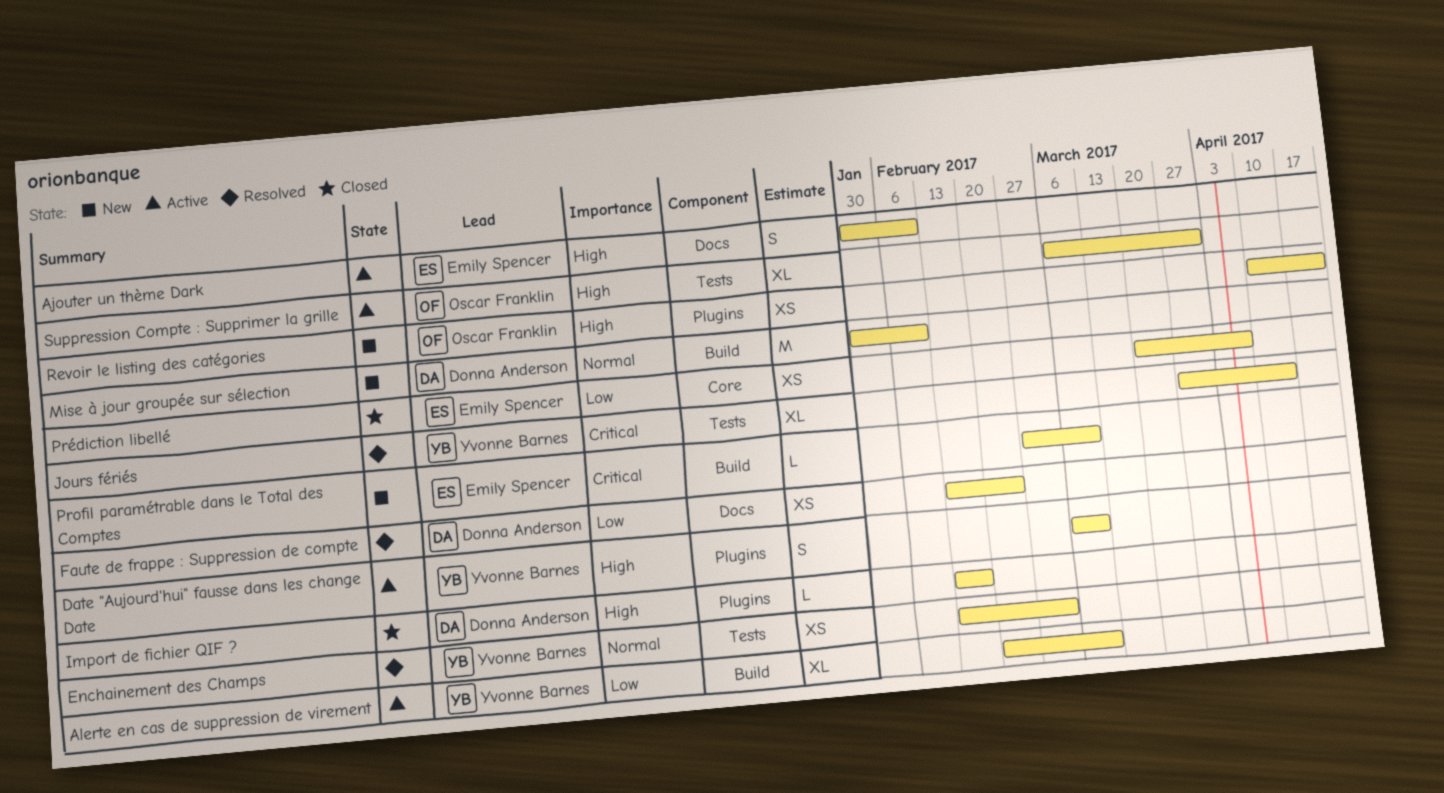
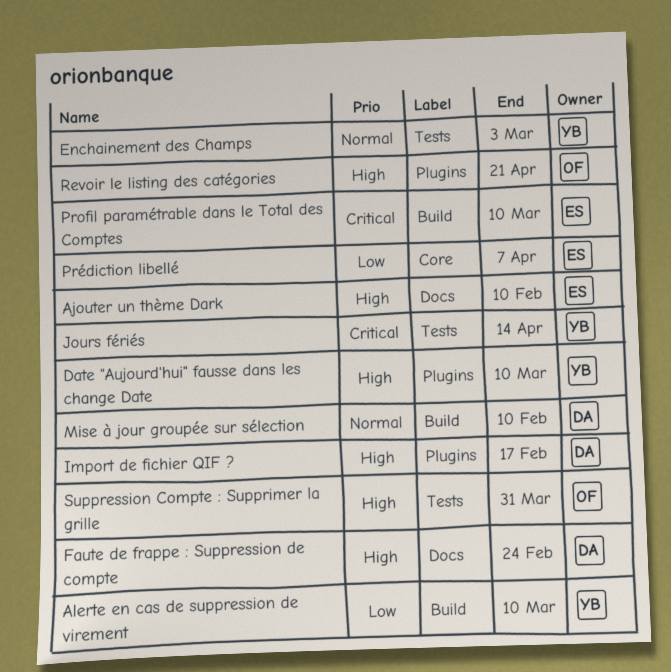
Faute de frappe : Suppression de compte, priority: Low -> High

